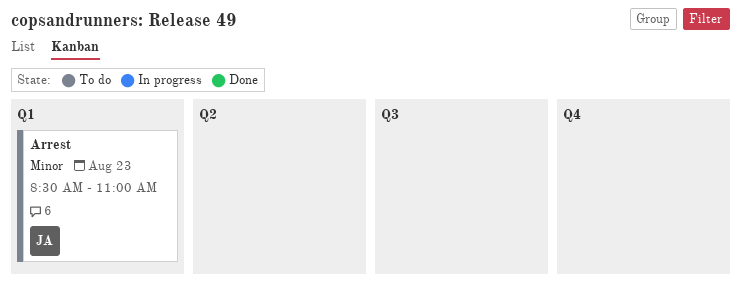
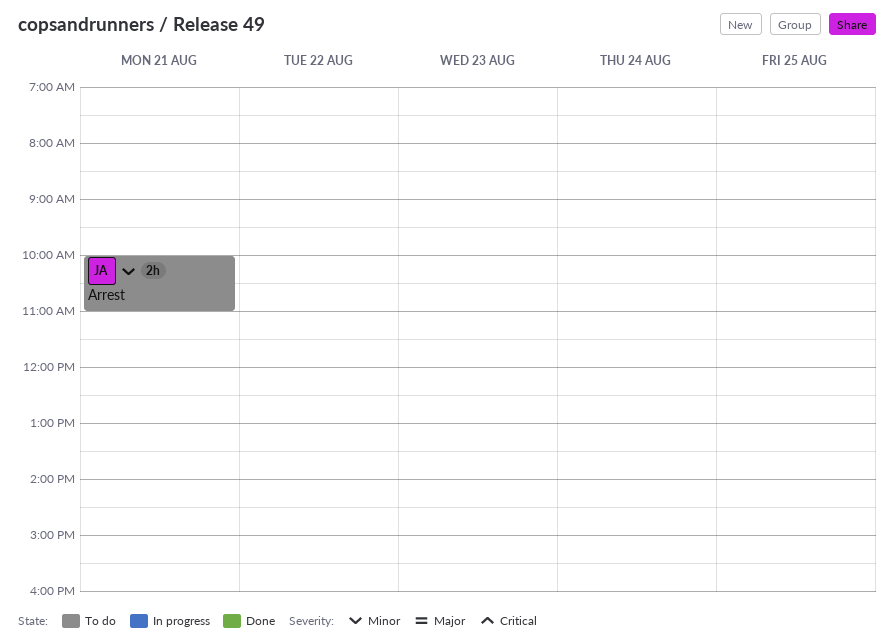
Arrest, day: Aug 23 -> Aug 21
Arrest, begins: 08:30 -> 10:00

